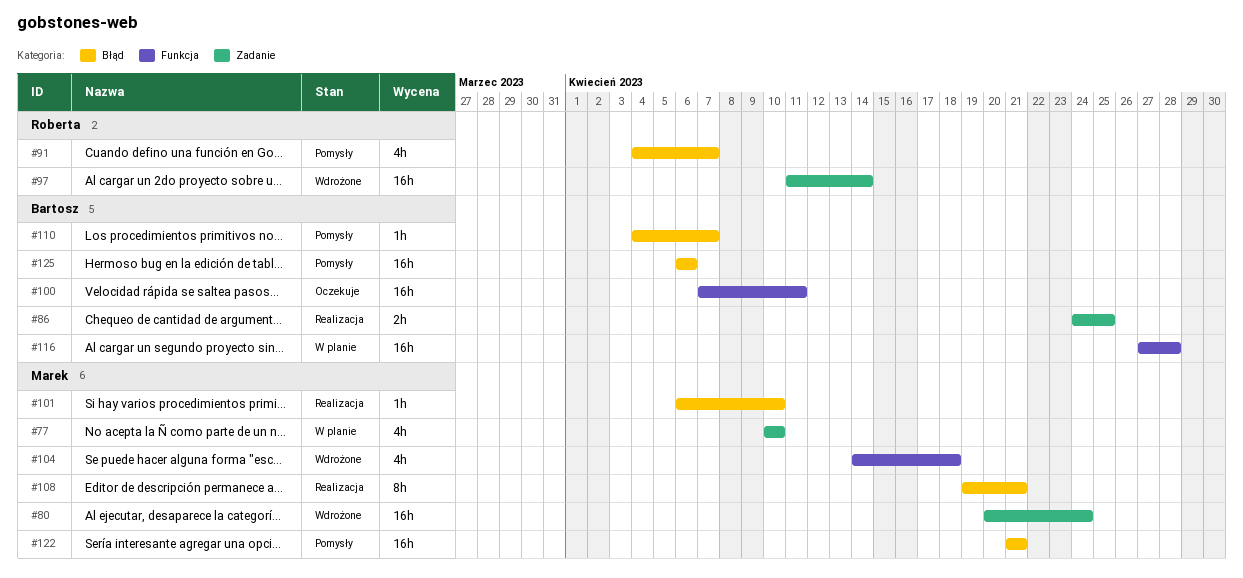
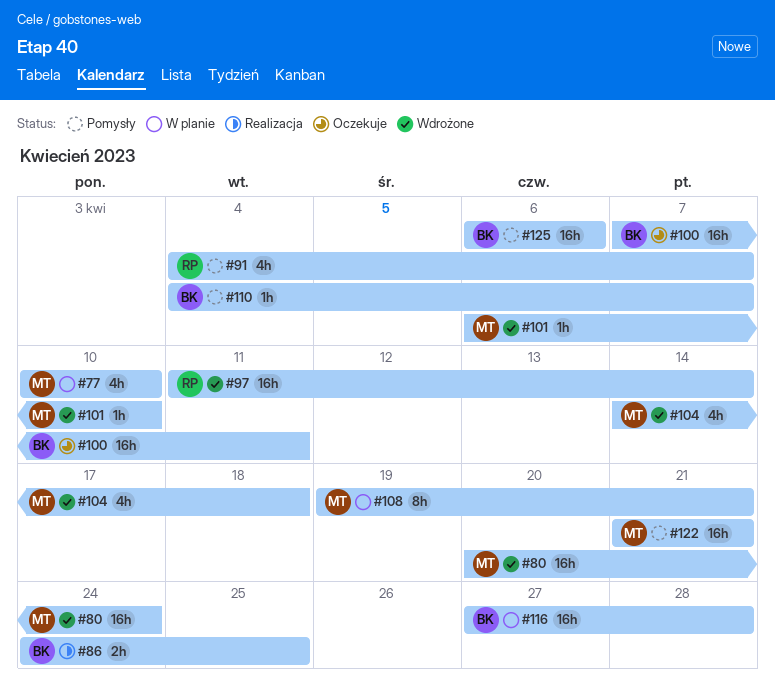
#101, status: Realizacja -> Wdrożone
#108, status: Realizacja -> W planie

